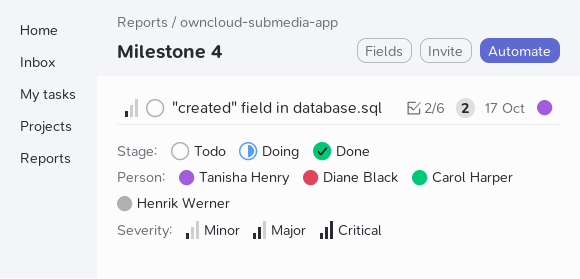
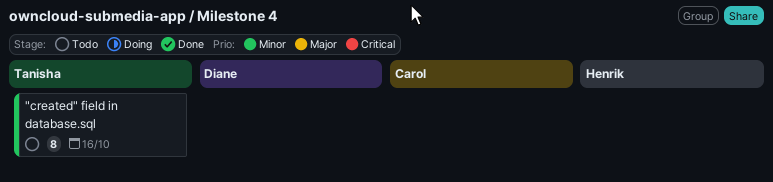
"created" field in database.sql, estimate: 2 -> 8
"created" field in database.sql, due: Oct 17 -> Oct 16

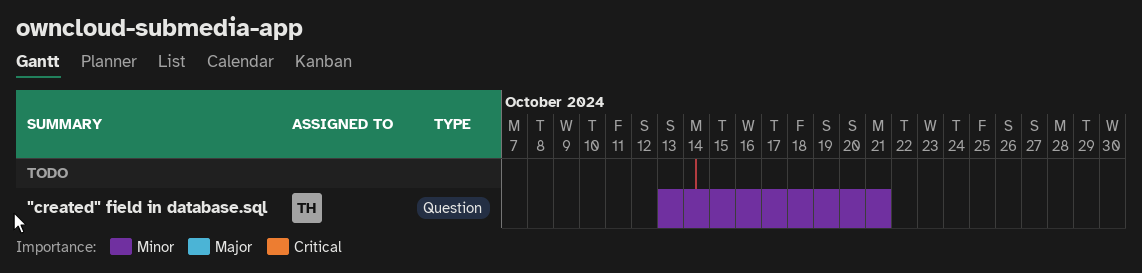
"created" field in database.sql, due: Oct 16 -> Oct 21

